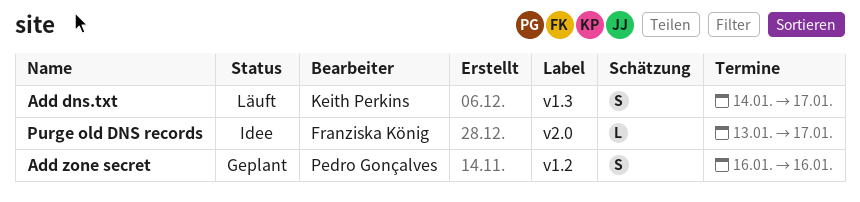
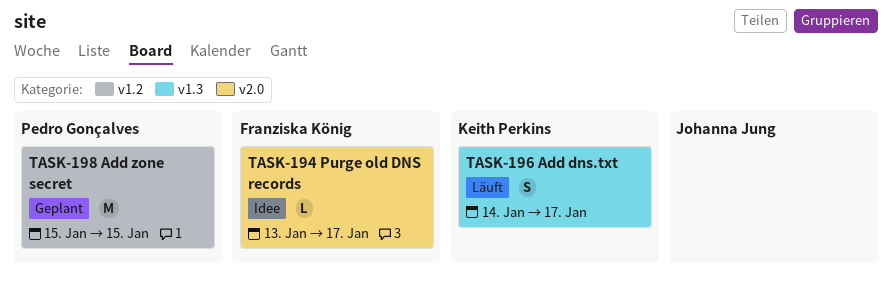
Add zone secret, estimate: S -> M
Add zone secret, start: Jan 16 -> Jan 15
Add zone secret, due: Jan 16 -> Jan 15

